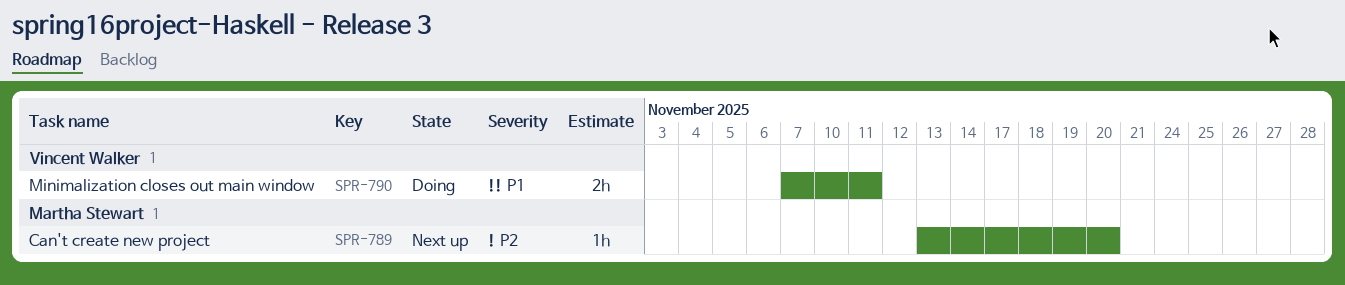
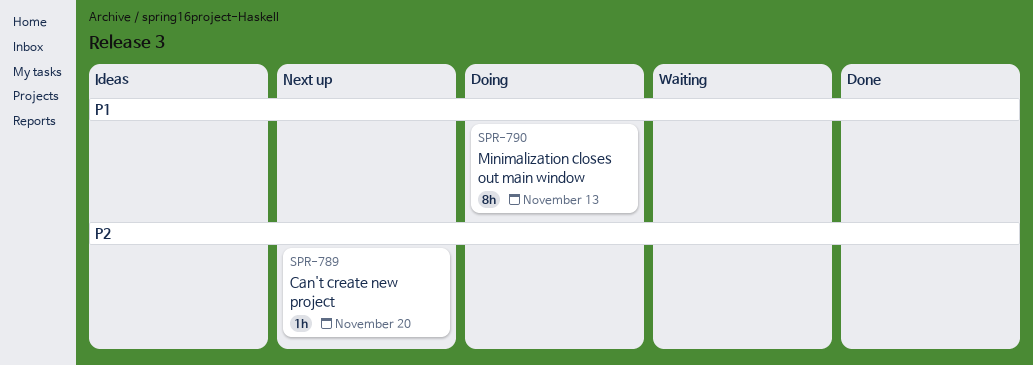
SPR-790, estimate: 2h -> 8h
SPR-790, due: Nov 11 -> Nov 13

